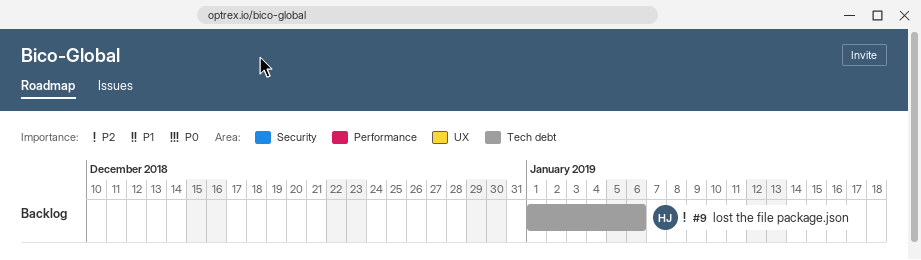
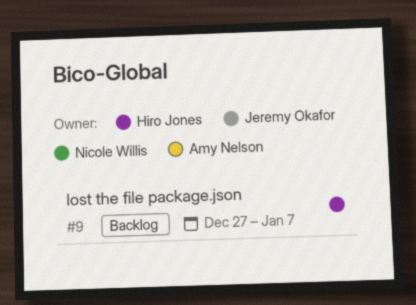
#9, start: Jan 1 -> Dec 27
#9, due: Jan 6 -> Jan 7

